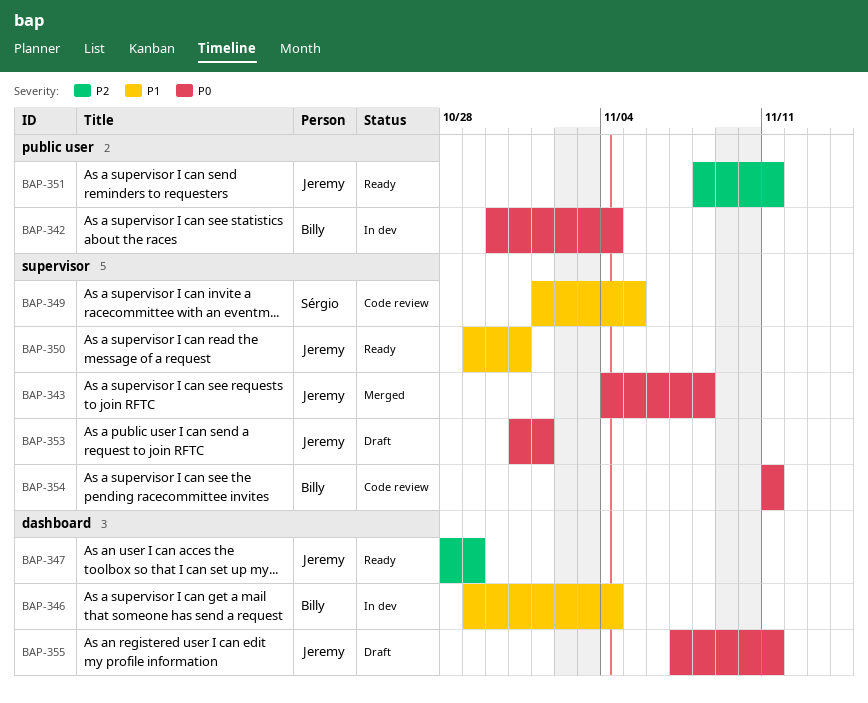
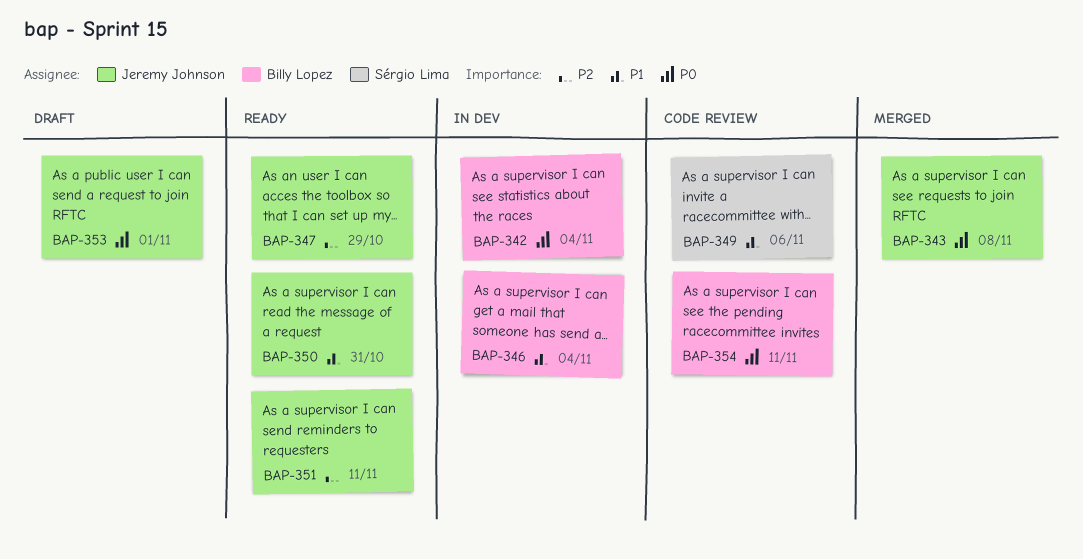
BAP-349, due: Nov 5 -> Nov 6
BAP-355: present -> none

